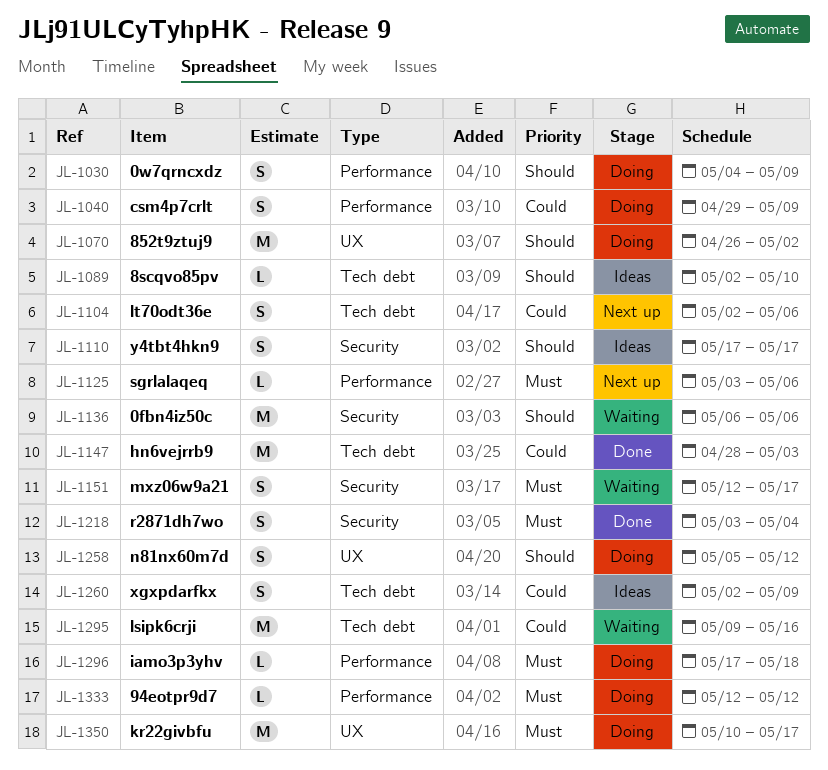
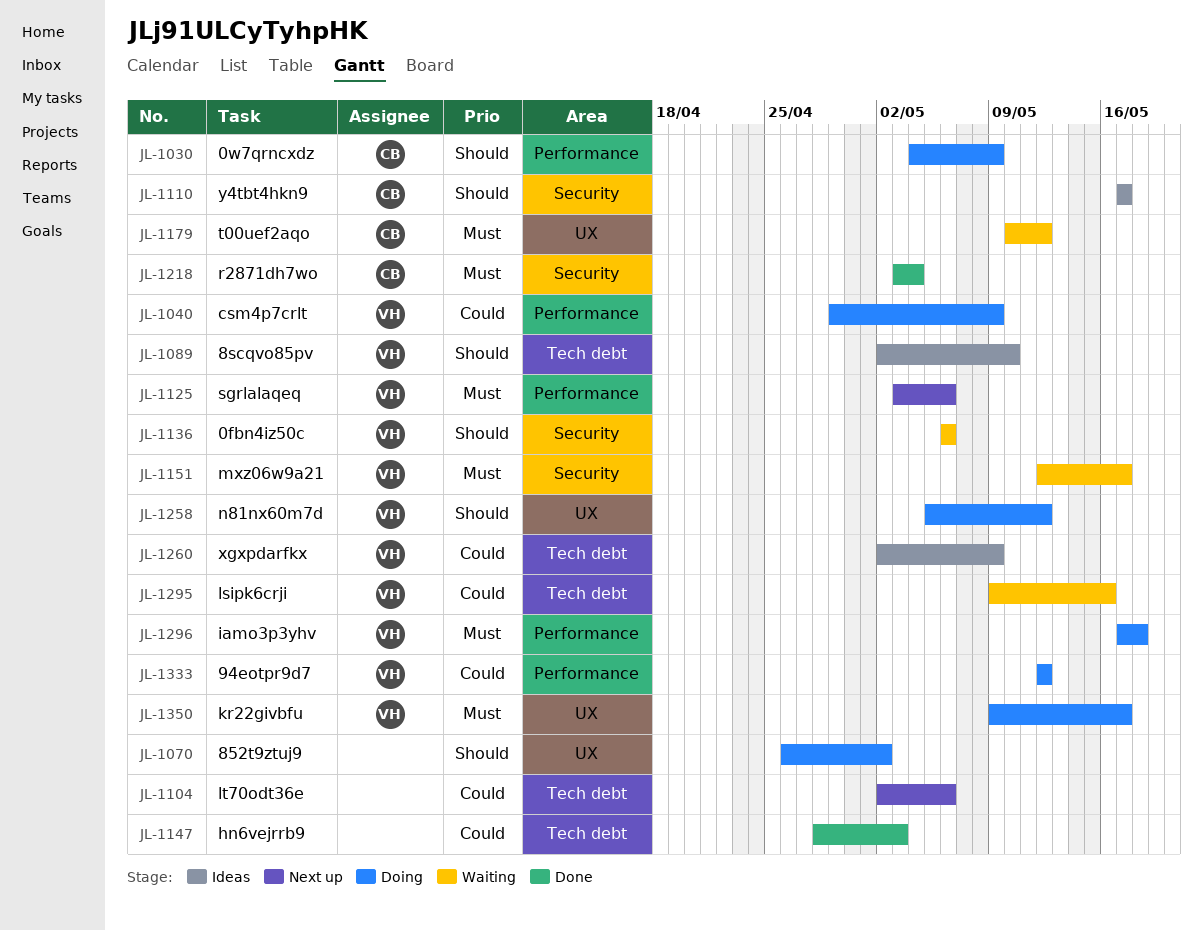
JL-1179: none -> present
JL-1333, priority: Must -> Could
JL-1350, start: May 10 -> May 9

